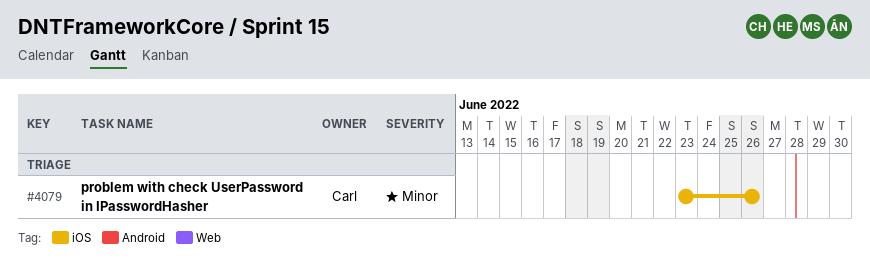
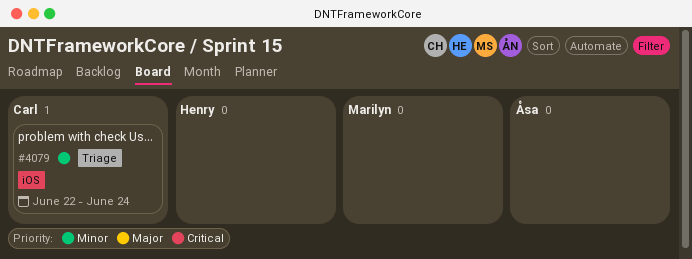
#4079, start: Jun 23 -> Jun 22
#4079, due: Jun 26 -> Jun 24

